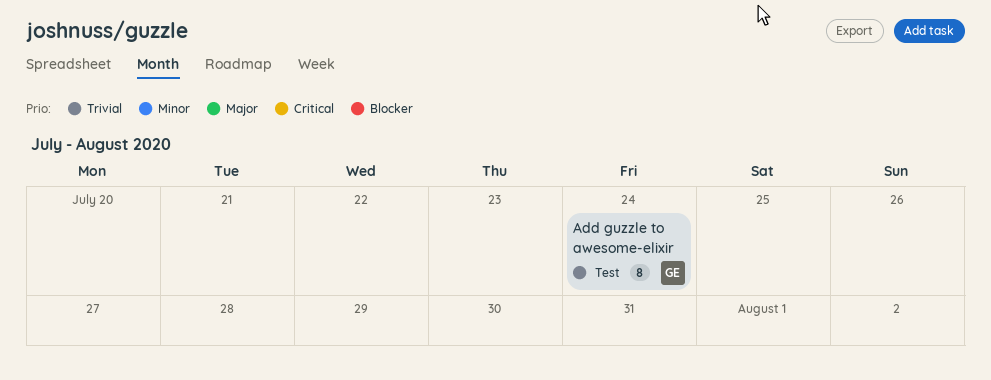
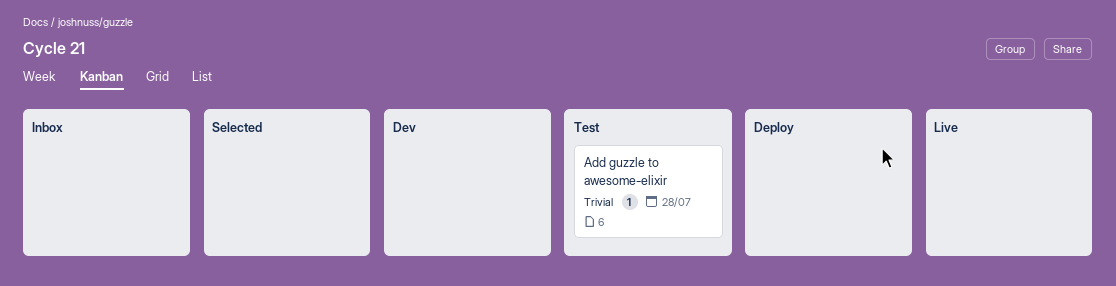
Add guzzle to awesome-elixir, estimate: 8 -> 1
Add guzzle to awesome-elixir, due: Jul 24 -> Jul 28

